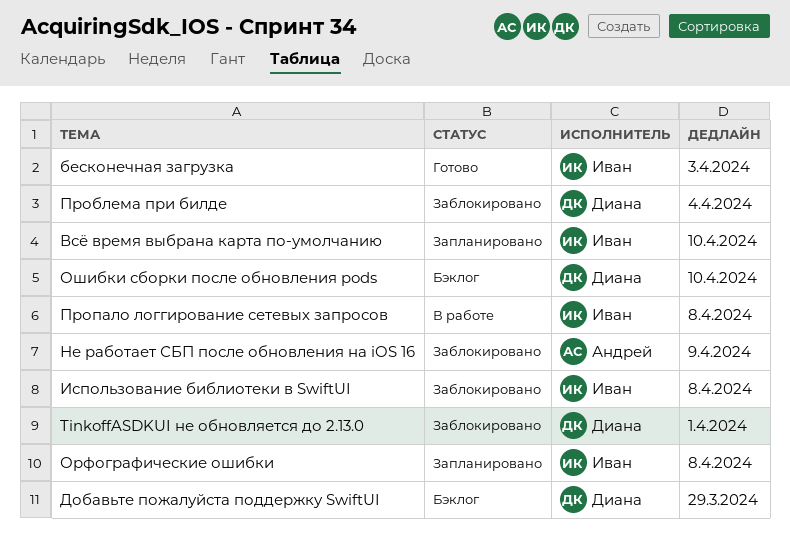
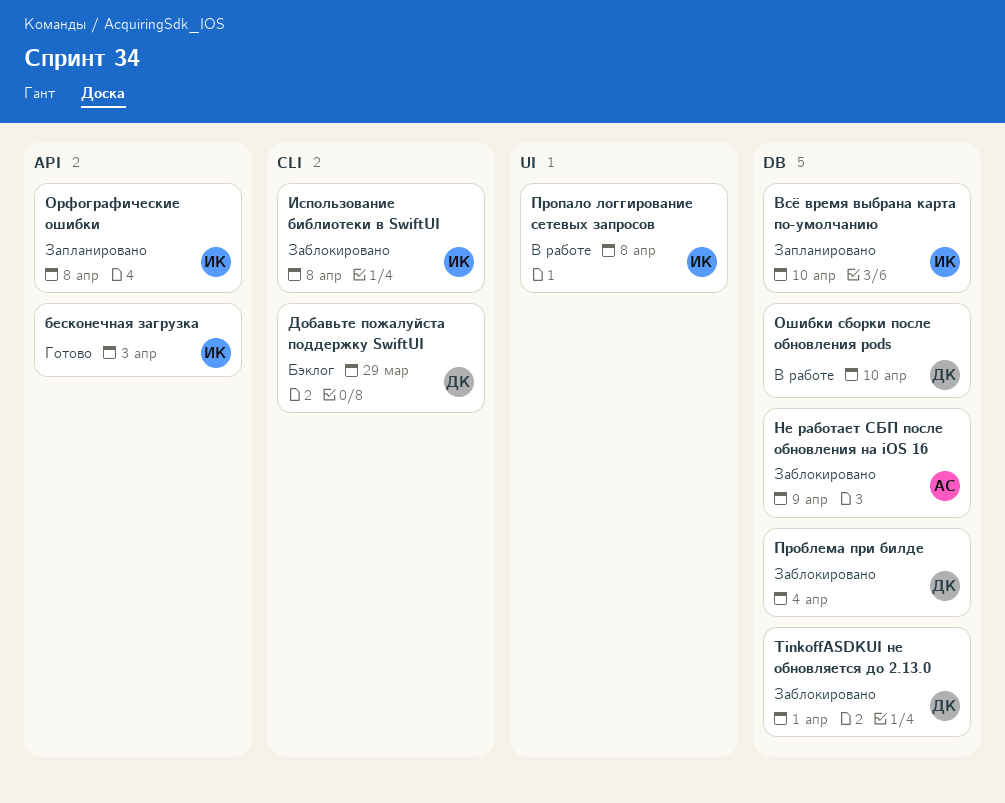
Ошибки сборки после обновления pods, status: Бэклог -> В работе

